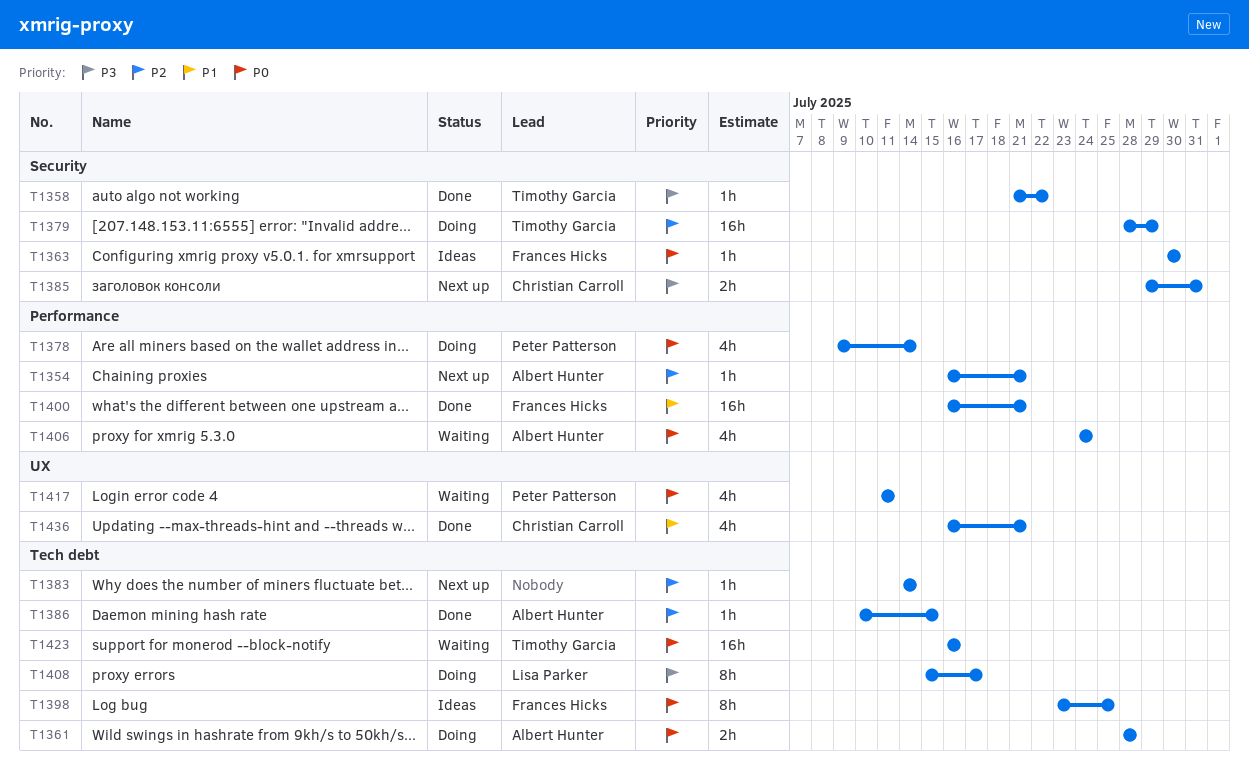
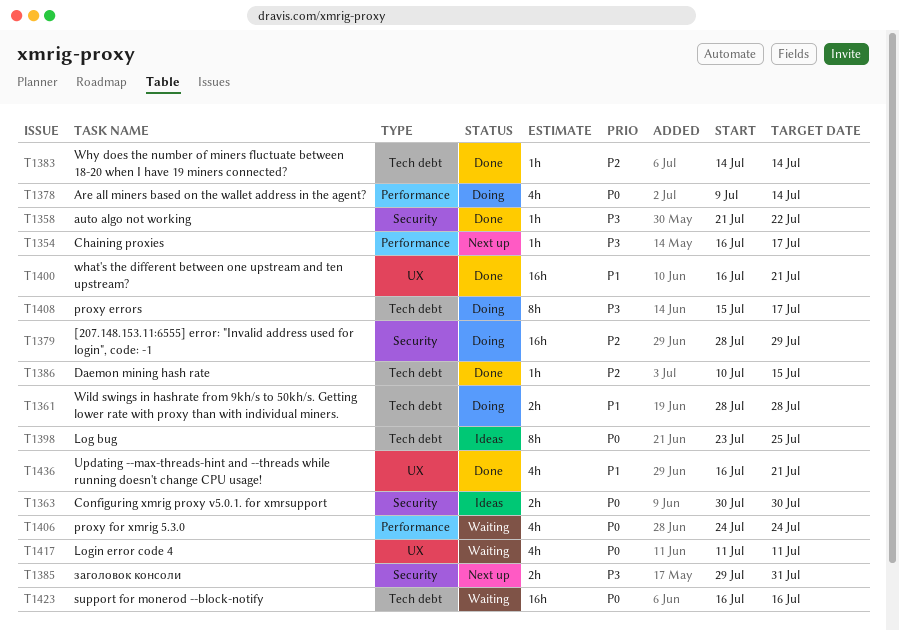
T1354, priority: P2 -> P3
T1354, due: Jul 21 -> Jul 17
T1361, priority: P0 -> P1
T1363, estimate: 1h -> 2h
T1383, status: Next up -> Done
T1400, label: Performance -> UX

